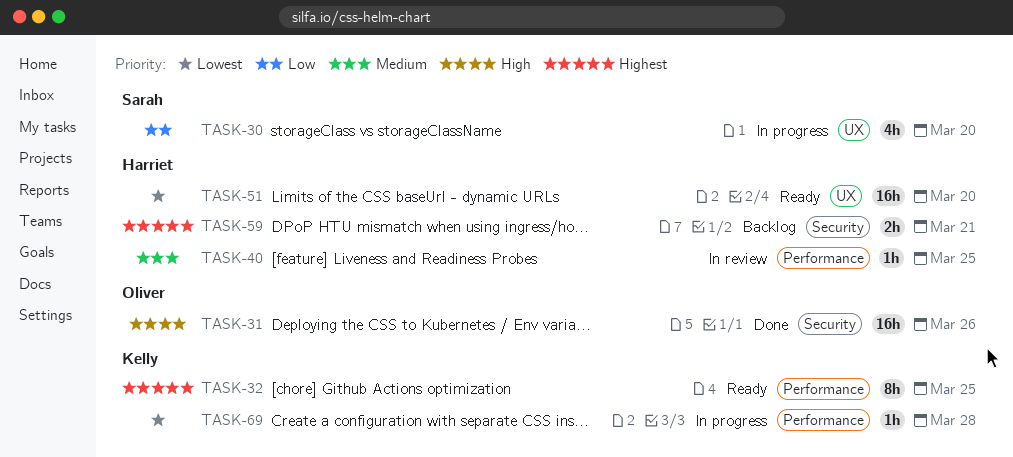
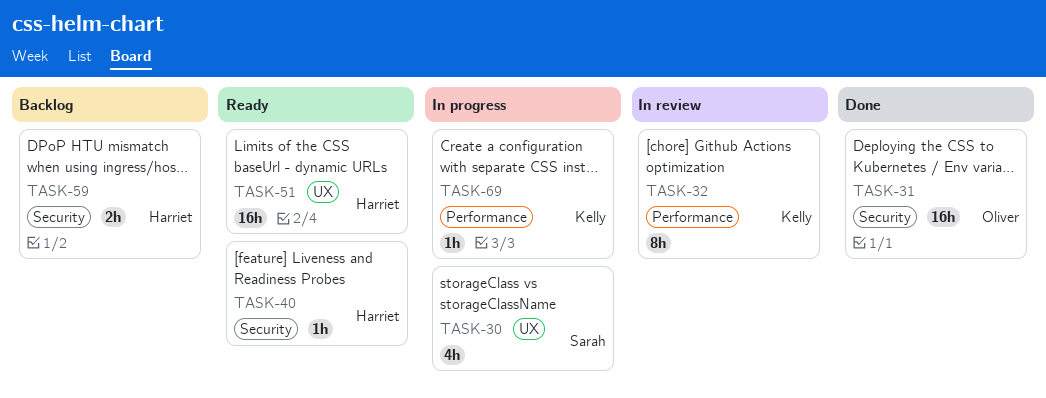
TASK-32, status: Ready -> In review
TASK-40, status: In review -> Ready
TASK-40, label: Performance -> Security

